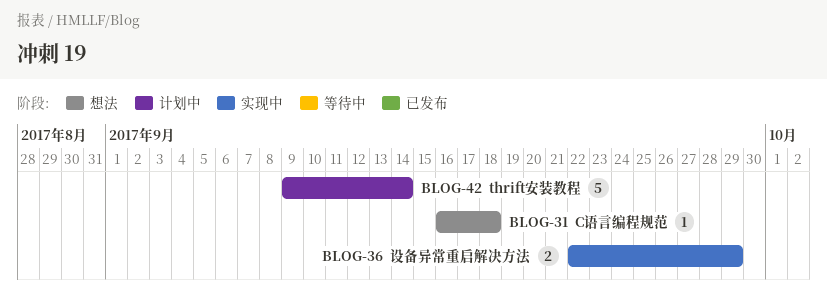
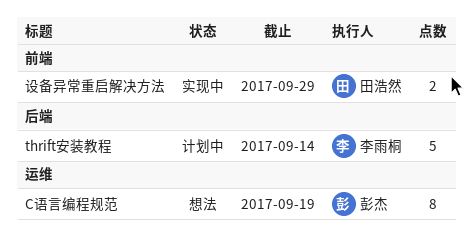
C语言编程规范, estimate: 1 -> 8
C语言编程规范, due: Sep 18 -> Sep 19

